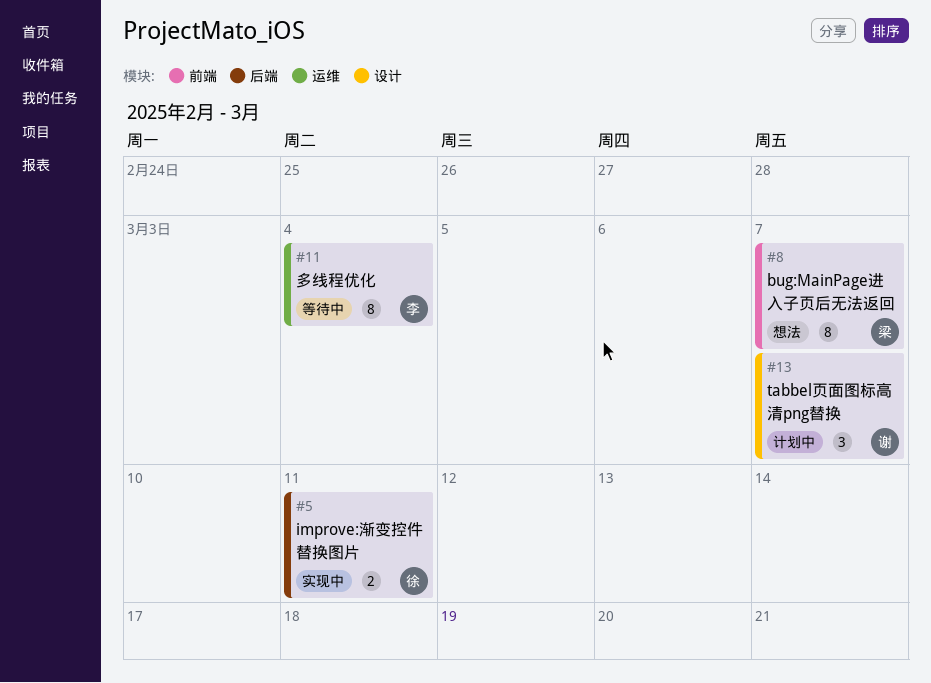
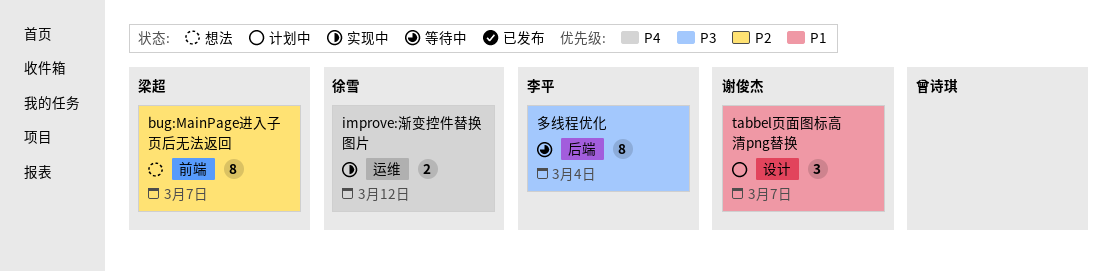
improve:渐变控件替换图片, label: 后端 -> 运维
improve:渐变控件替换图片, due: Mar 11 -> Mar 12
多线程优化, label: 运维 -> 后端

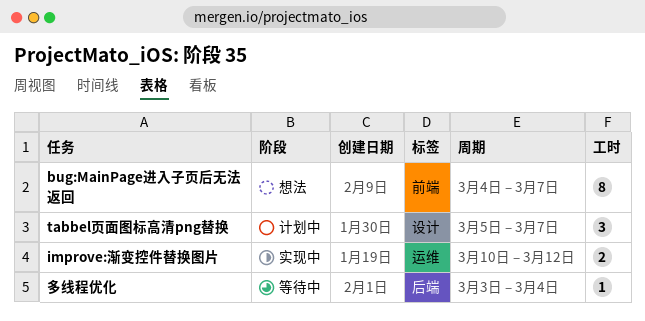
多线程优化, estimate: 8 -> 1

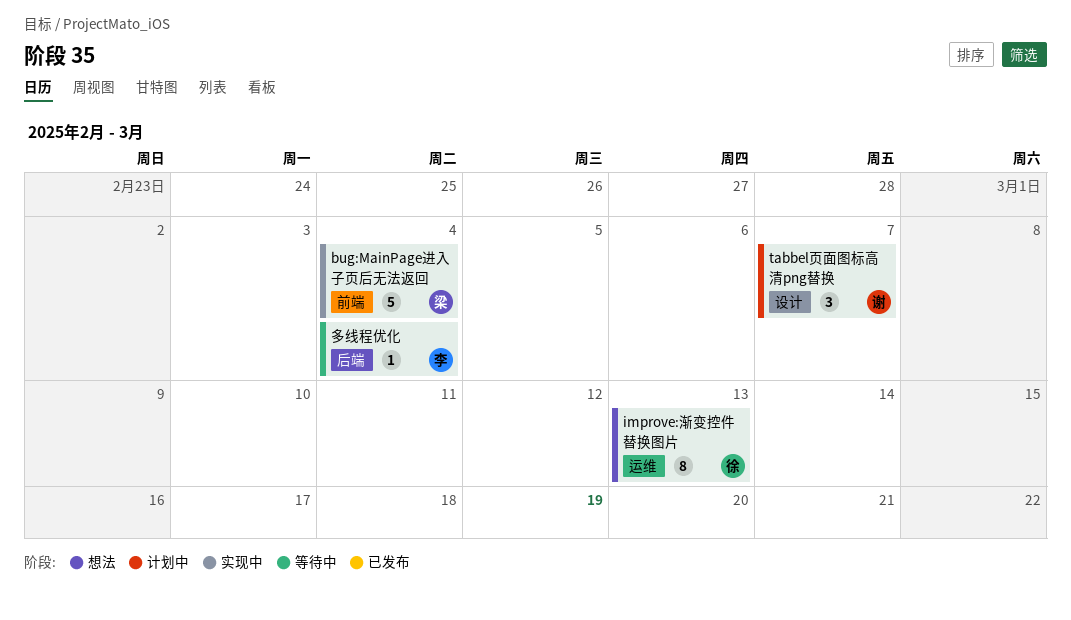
bug:MainPage进入子页后无法返回, status: 想法 -> 实现中
bug:MainPage进入子页后无法返回, estimate: 8 -> 5
bug:MainPage进入子页后无法返回, due: Mar 7 -> Mar 4
improve:渐变控件替换图片, status: 实现中 -> 想法
improve:渐变控件替换图片, estimate: 2 -> 8
improve:渐变控件替换图片, due: Mar 12 -> Mar 13

